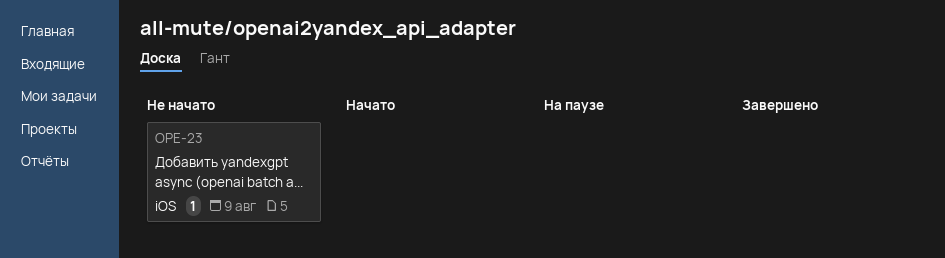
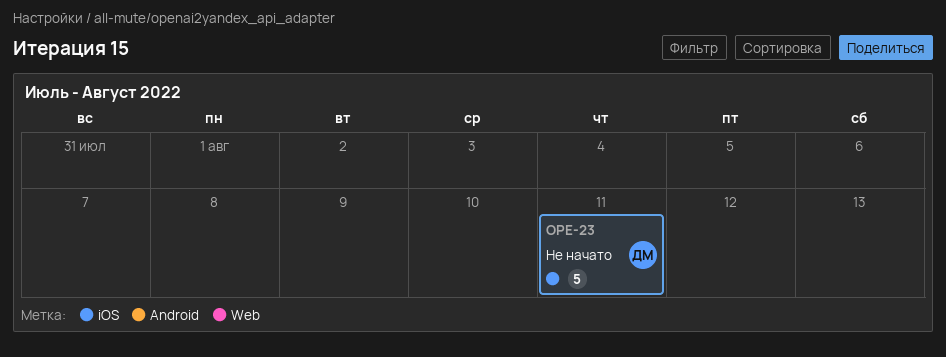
OPE-23, estimate: 1 -> 5
OPE-23, due: Aug 9 -> Aug 11

